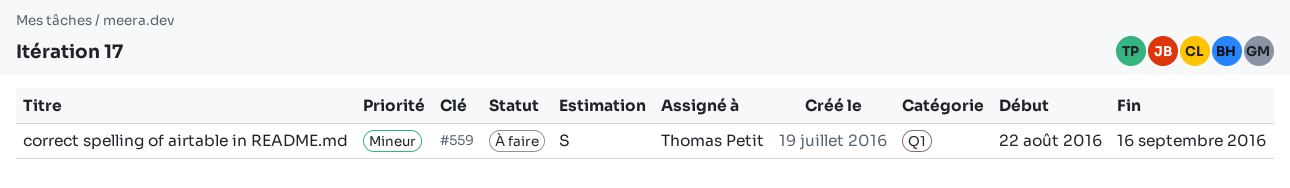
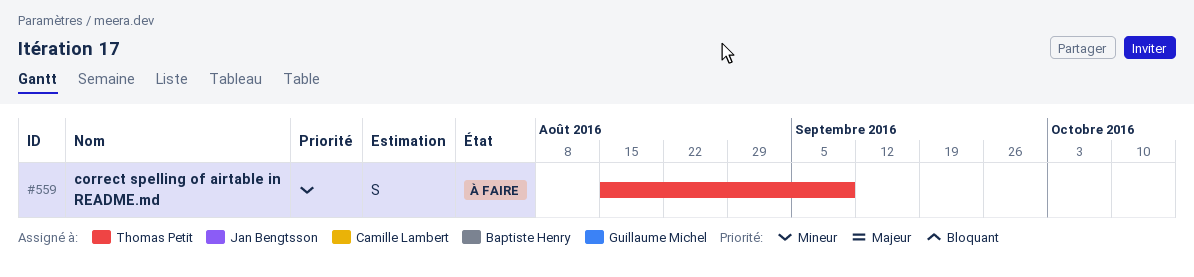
#559, start: Aug 22 -> Aug 15
#559, due: Sep 16 -> Sep 9

